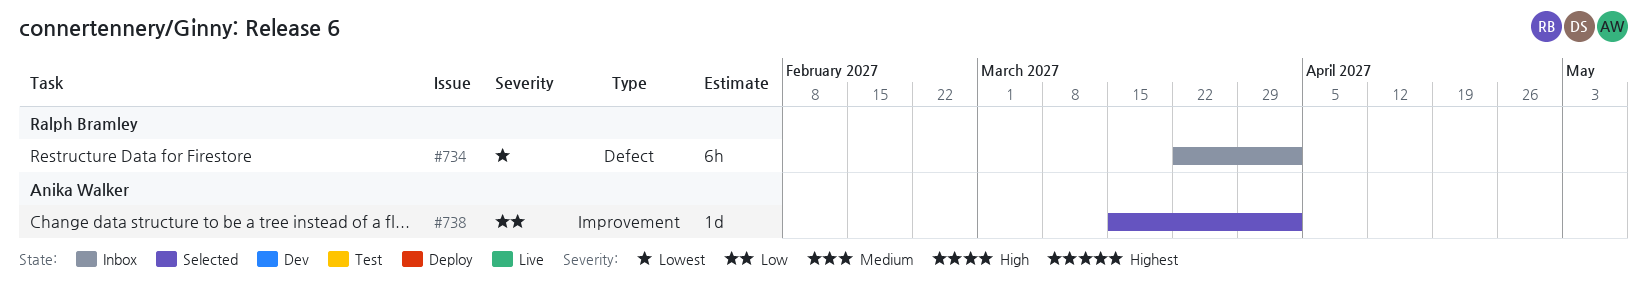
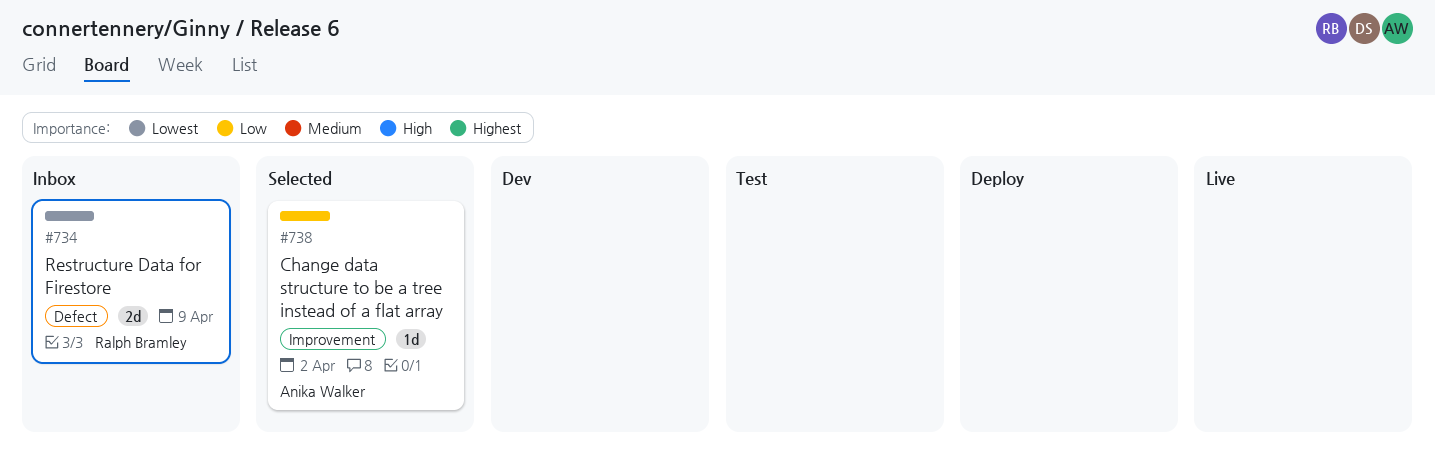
#734, estimate: 6h -> 2d
#734, due: Apr 2 -> Apr 9

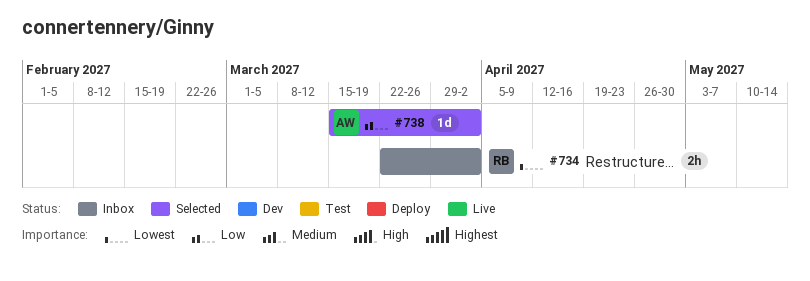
#734, estimate: 2d -> 2h
#734, due: Apr 9 -> Apr 2

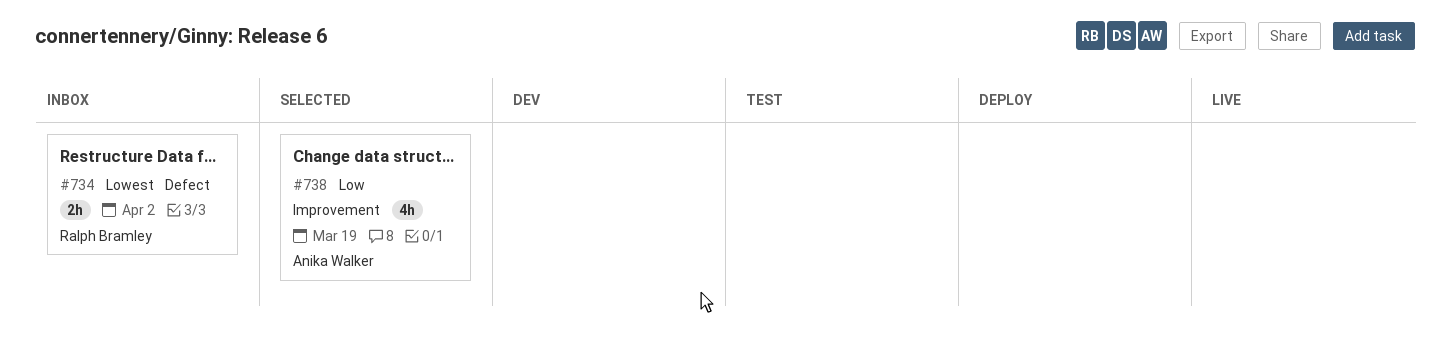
#738, estimate: 1d -> 4h
#738, due: Apr 2 -> Mar 19

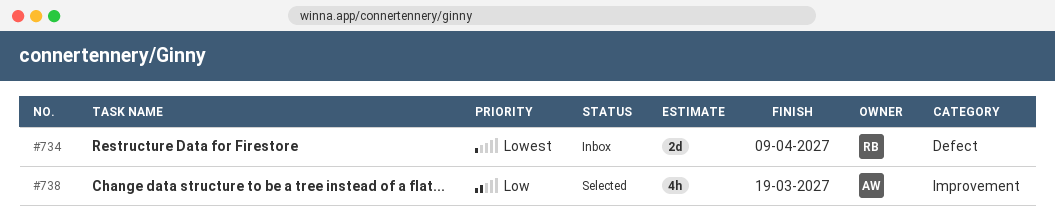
#734, estimate: 2h -> 2d
#734, due: Apr 2 -> Apr 9

